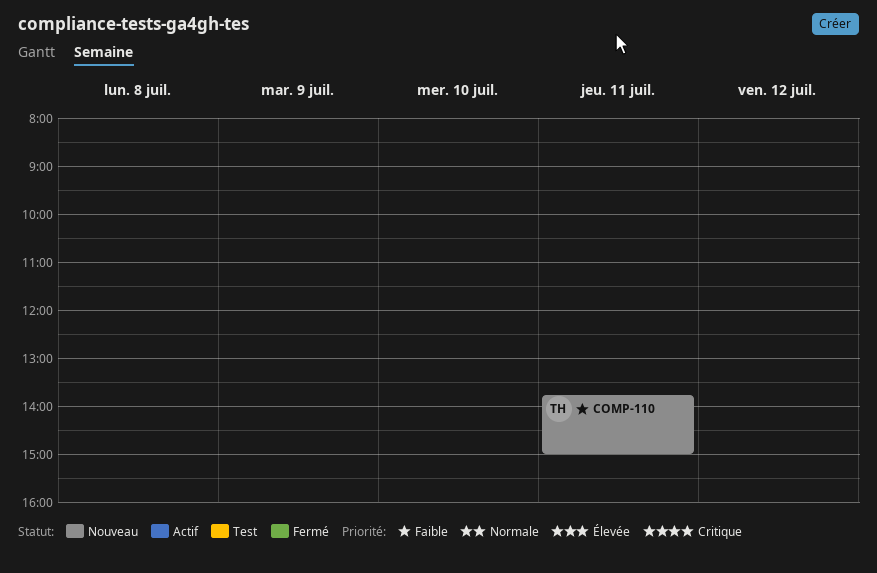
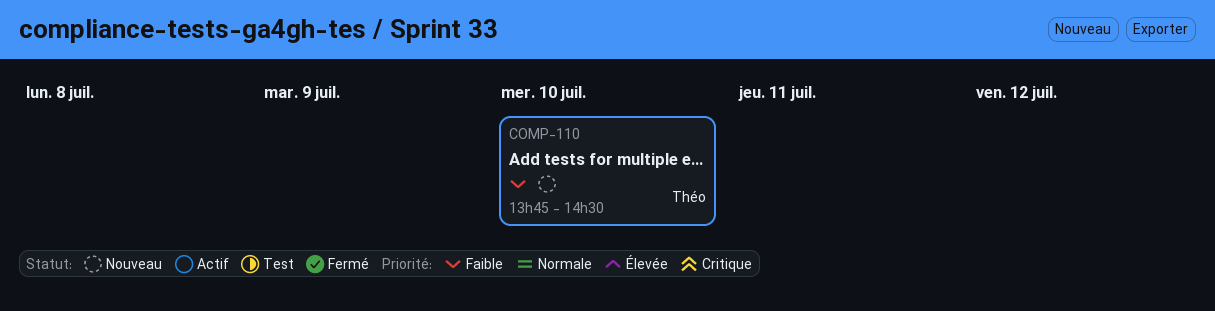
COMP-110, day: Jul 11 -> Jul 10
COMP-110, ends: 15:00 -> 14:30

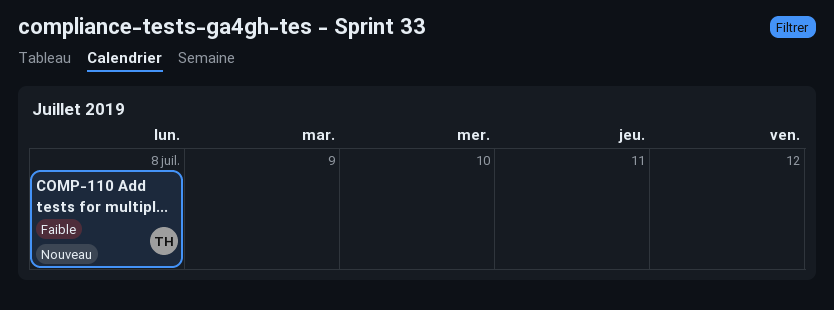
COMP-110, day: Jul 10 -> Jul 8

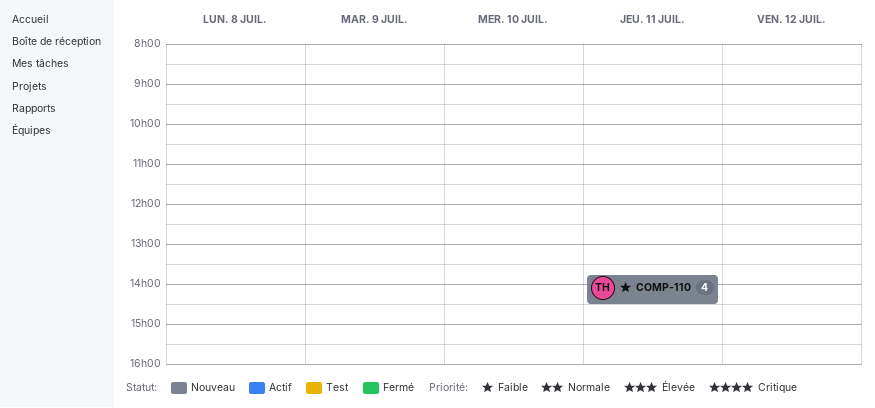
COMP-110, day: Jul 8 -> Jul 11

